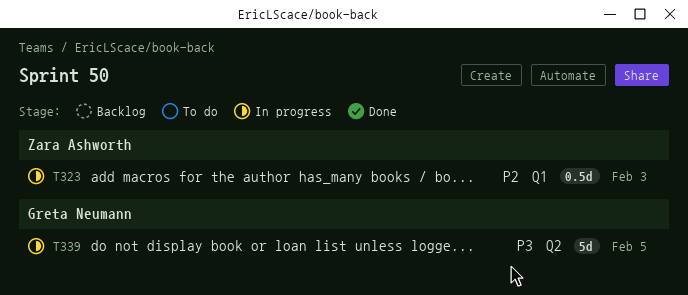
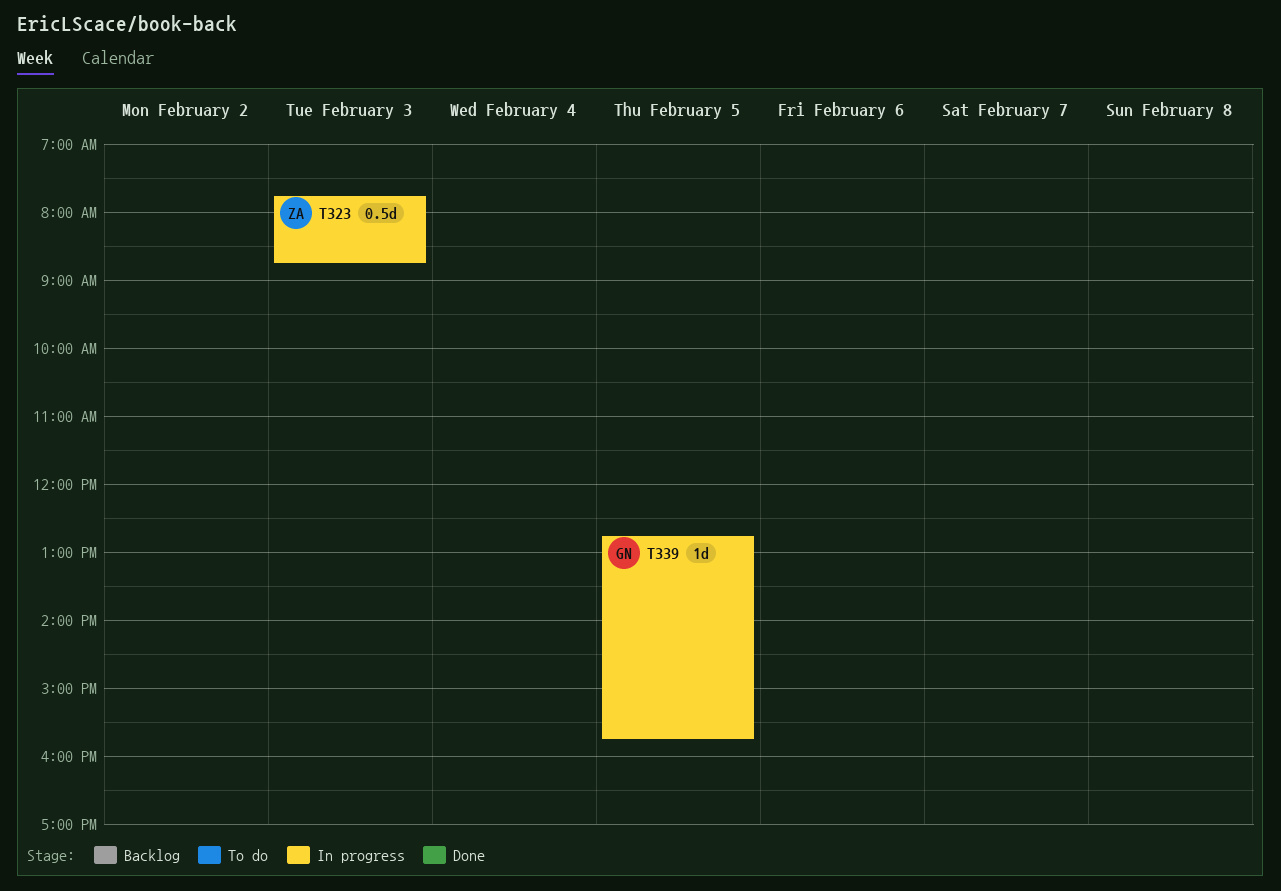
T339, estimate: 5d -> 1d

